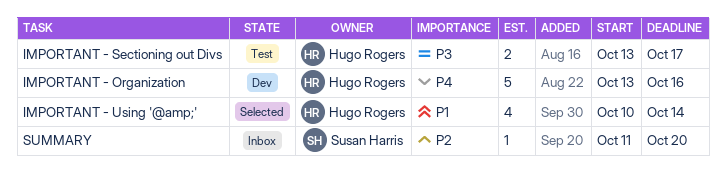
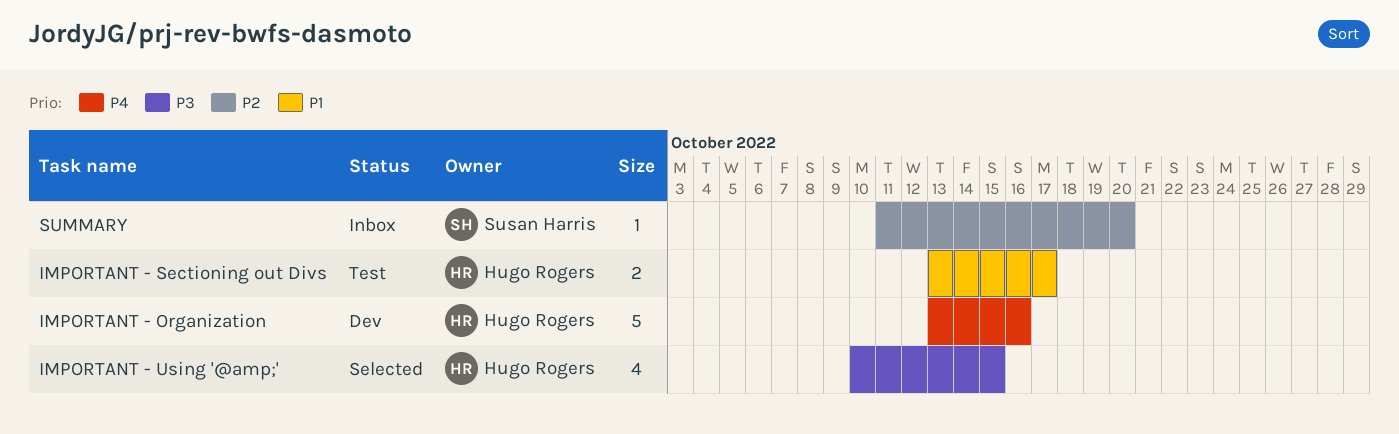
IMPORTANT - Sectioning out Divs, priority: P3 -> P1
IMPORTANT - Using '@amp;', priority: P1 -> P3
IMPORTANT - Using '@amp;', due: Oct 14 -> Oct 15

